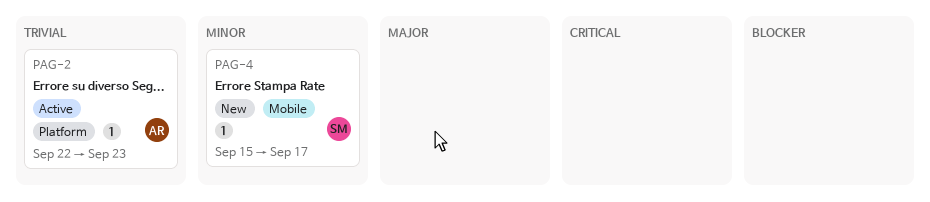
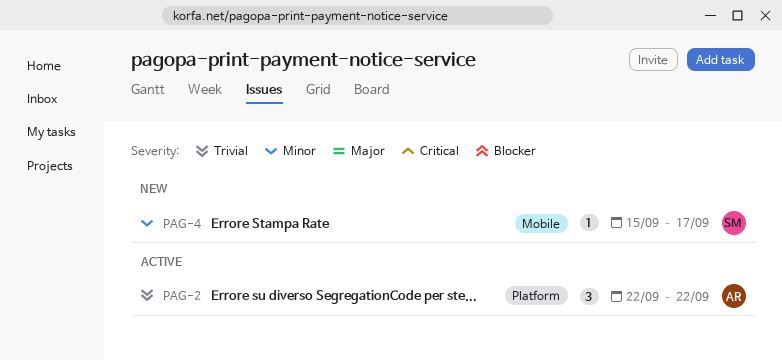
PAG-2, estimate: 1 -> 3
PAG-2, due: Sep 23 -> Sep 22

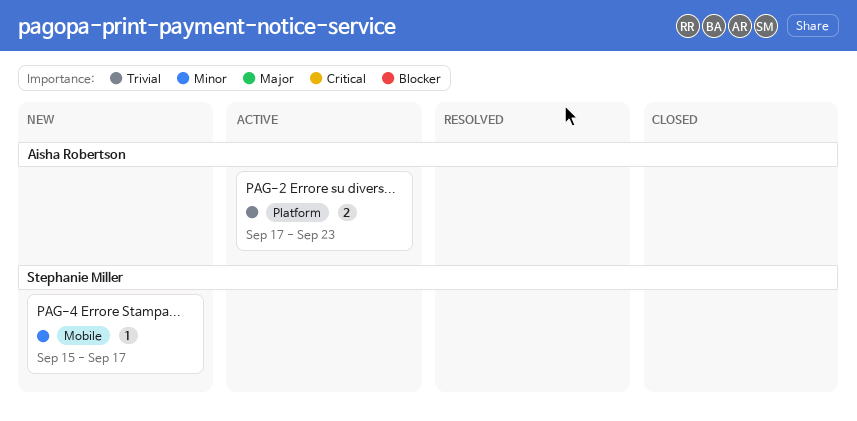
PAG-2, estimate: 3 -> 2
PAG-2, start: Sep 22 -> Sep 17
PAG-2, due: Sep 22 -> Sep 23

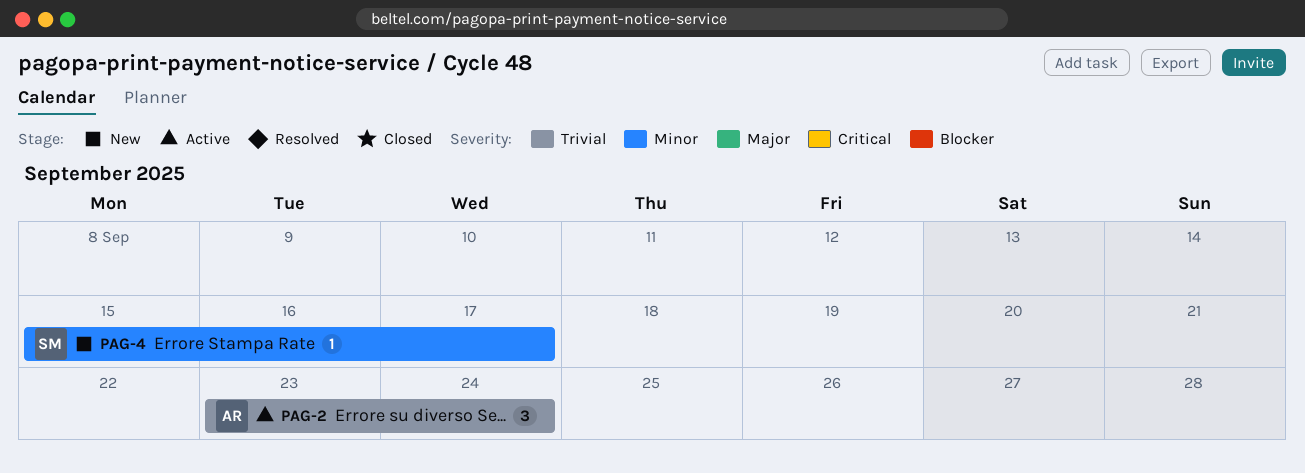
PAG-2, estimate: 2 -> 3
PAG-2, start: Sep 17 -> Sep 23
PAG-2, due: Sep 23 -> Sep 24

